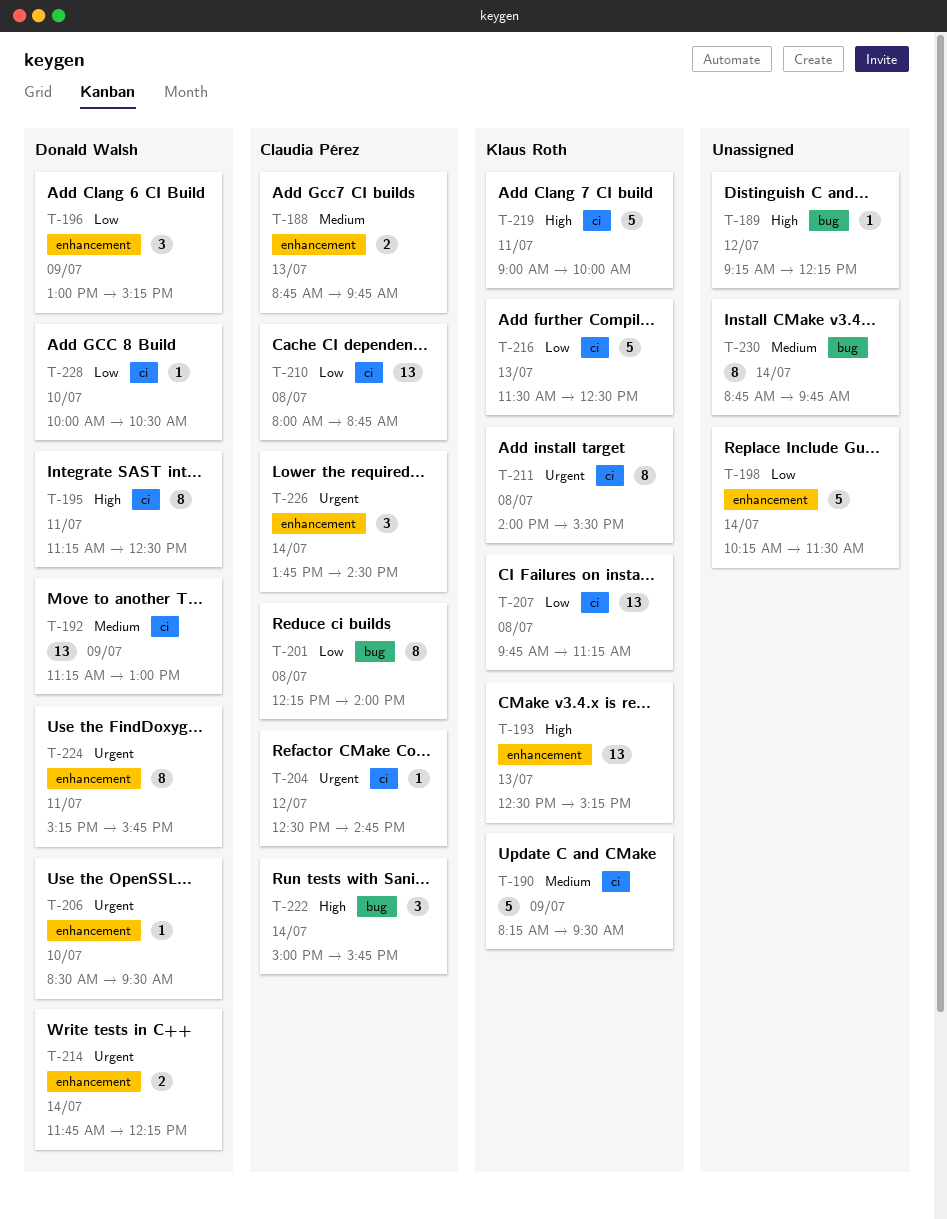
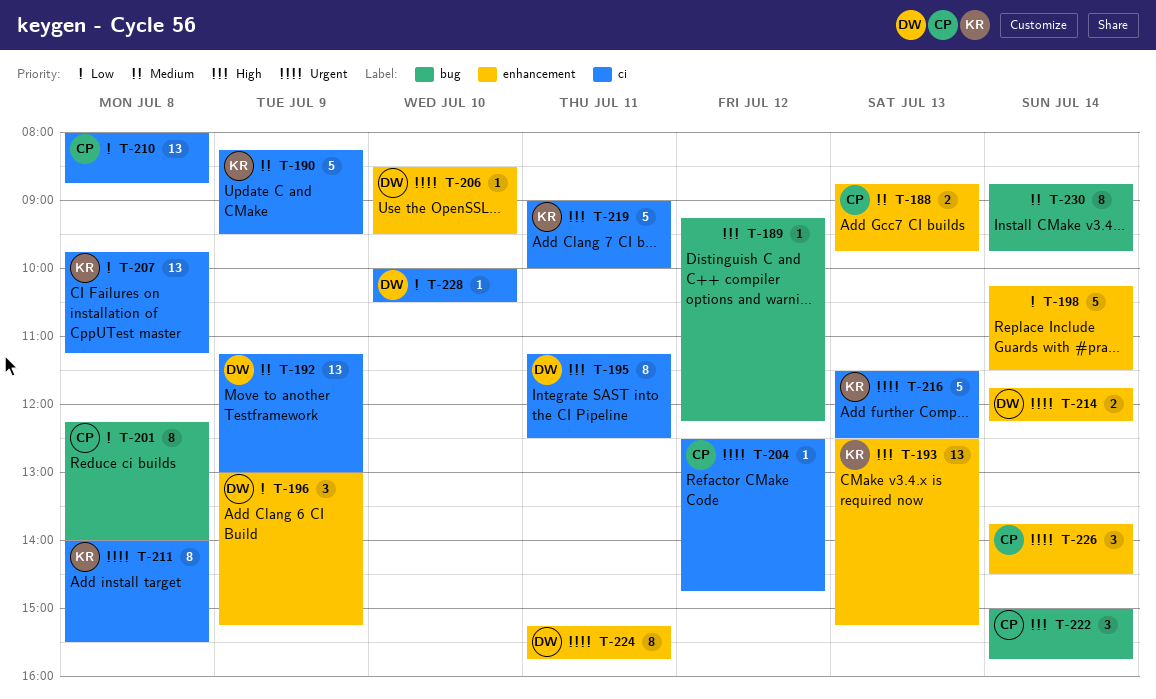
T-216, priority: Low -> Urgent

